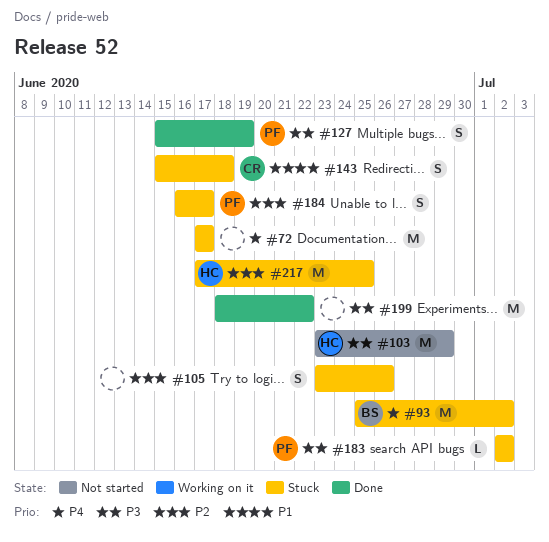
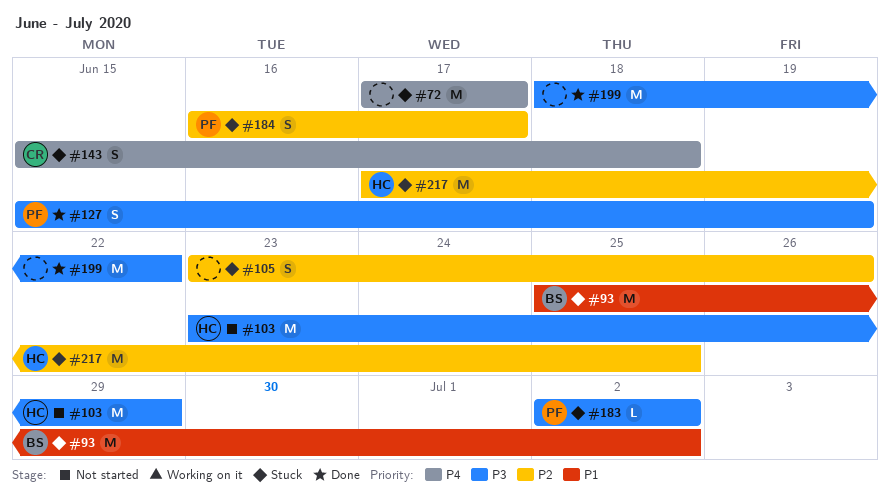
#93, priority: P4 -> P1
#143, priority: P1 -> P4

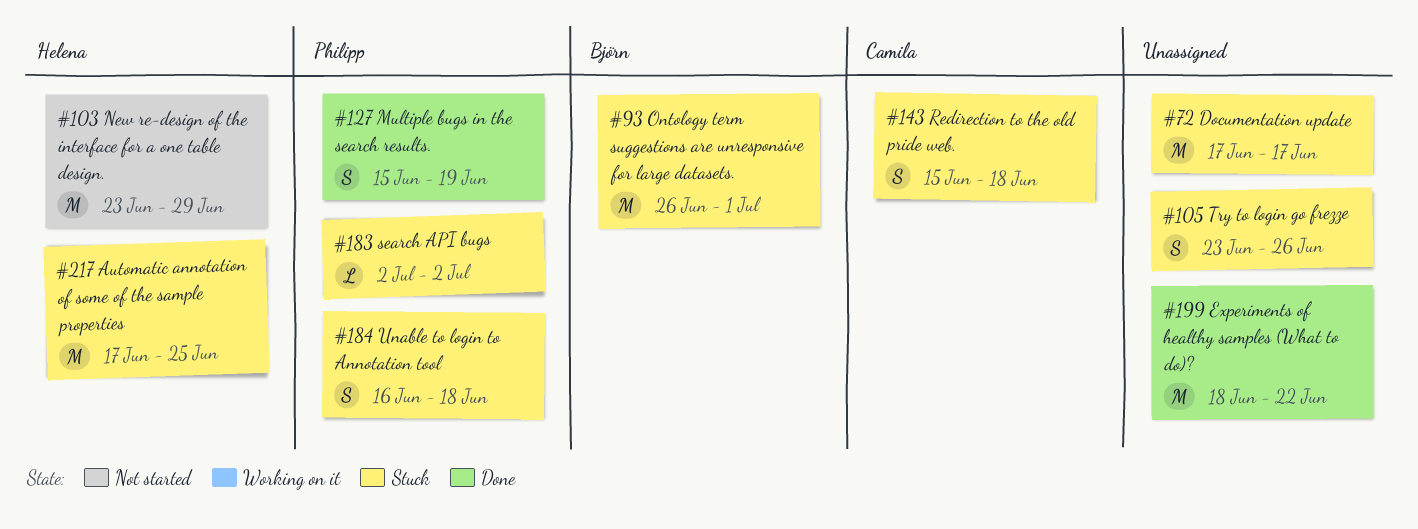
#93, start: Jun 25 -> Jun 26
#93, due: Jul 2 -> Jul 1
#184, due: Jun 17 -> Jun 18

